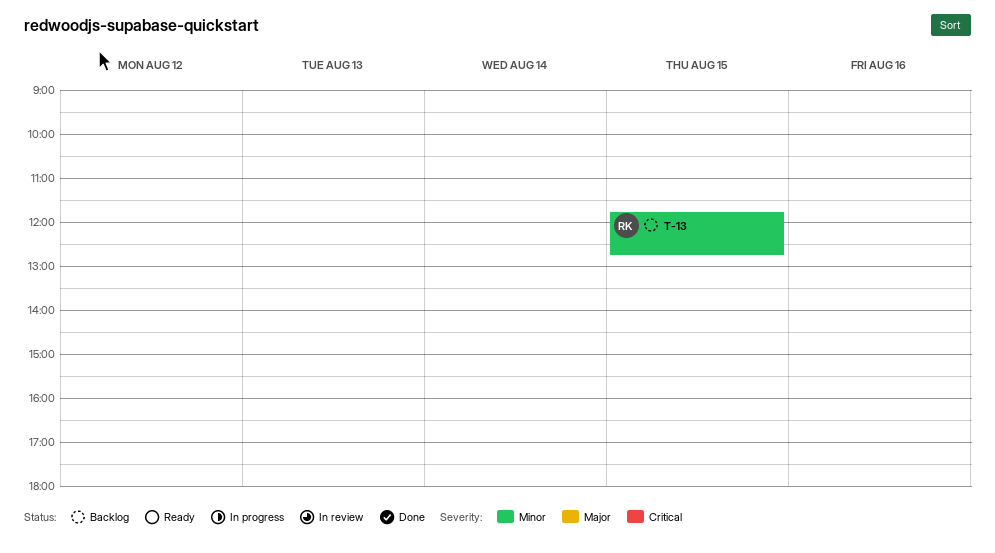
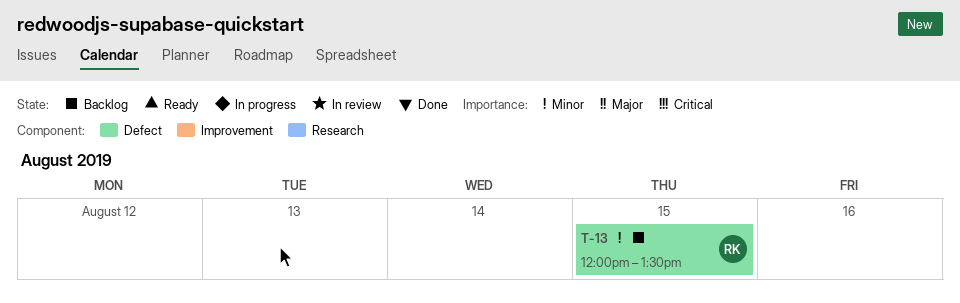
T-13, begins: 11:45 -> 12:00
T-13, ends: 12:45 -> 13:30

